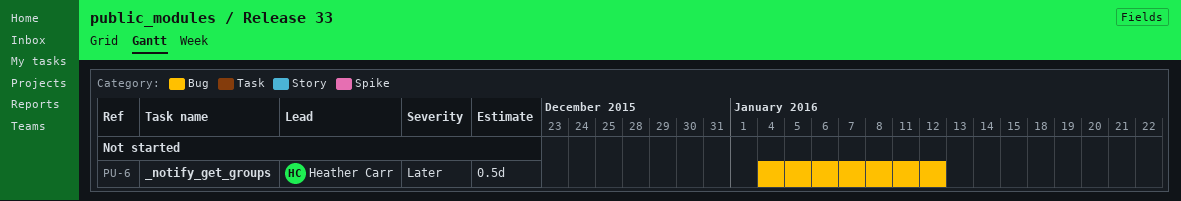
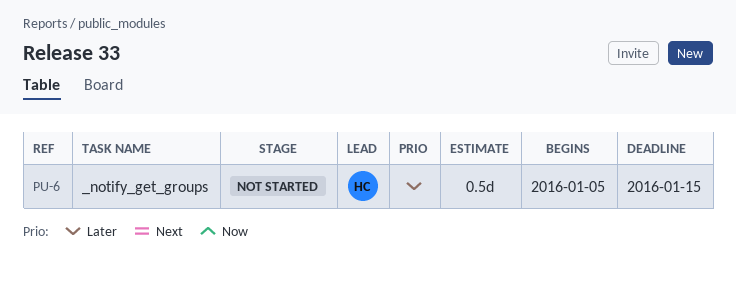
PU-6, start: Jan 4 -> Jan 5
PU-6, due: Jan 12 -> Jan 15

